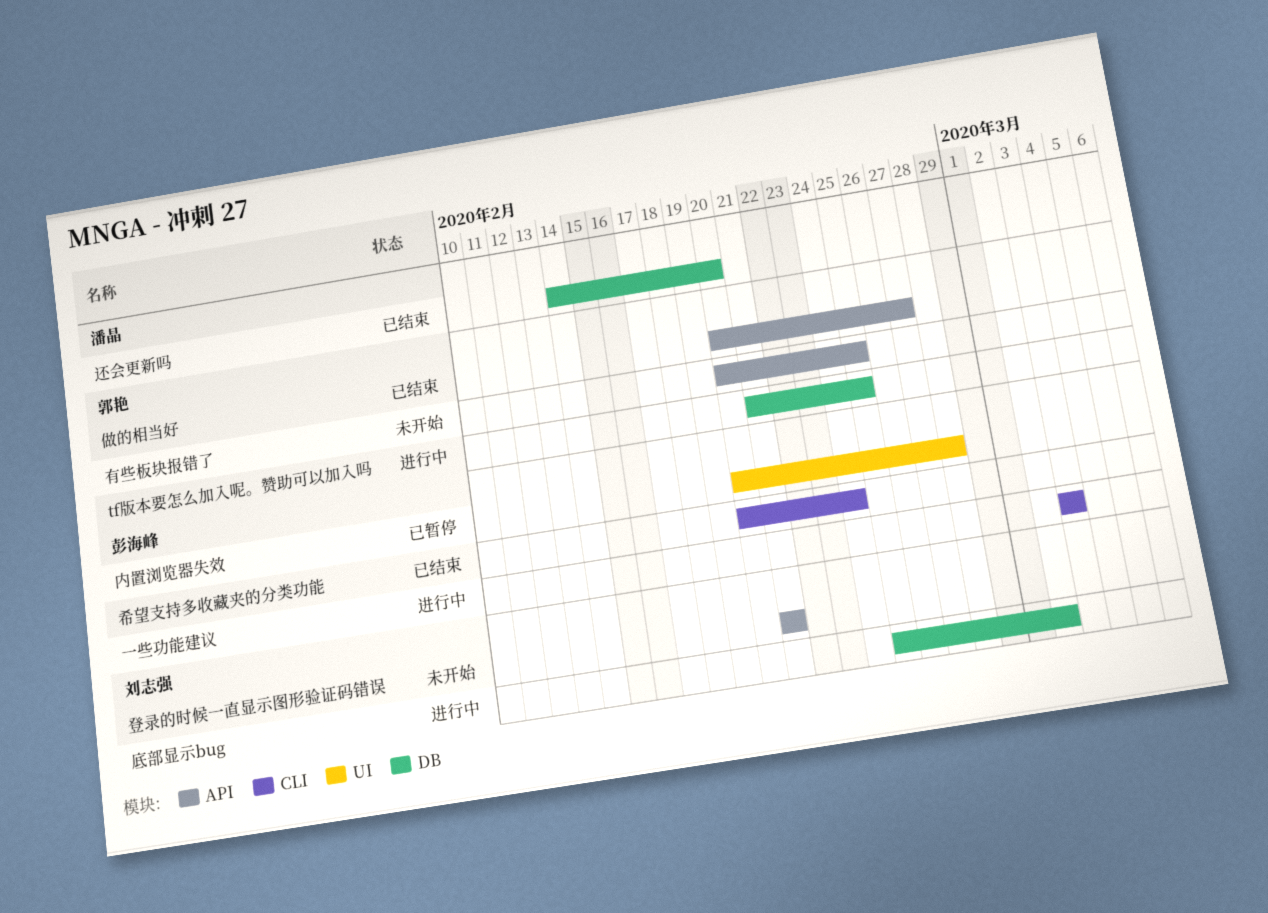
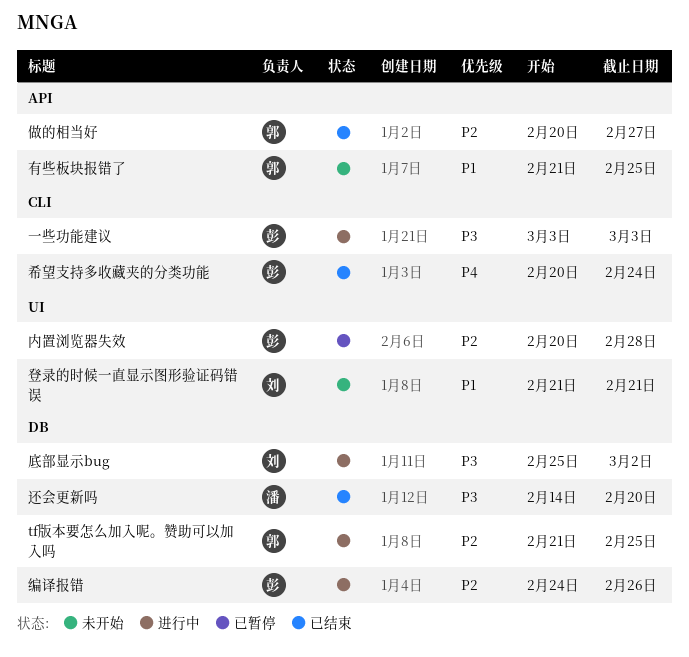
有些板块报错了, start: Feb 20 -> Feb 21
登录的时候一直显示图形验证码错误, label: API -> UI
编译报错: none -> present

